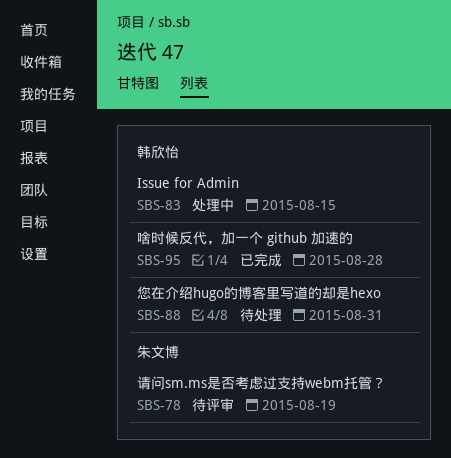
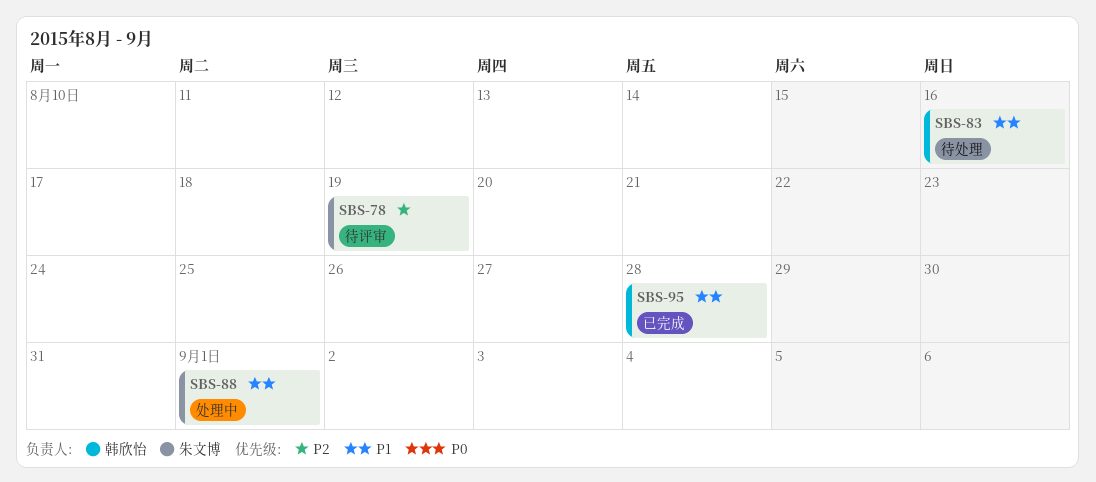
SBS-83, status: 处理中 -> 待处理
SBS-83, due: Aug 15 -> Aug 16
SBS-88, status: 待处理 -> 处理中
SBS-88, owner: 韩欣怡 -> 朱文博
SBS-88, due: Aug 31 -> Sep 1

